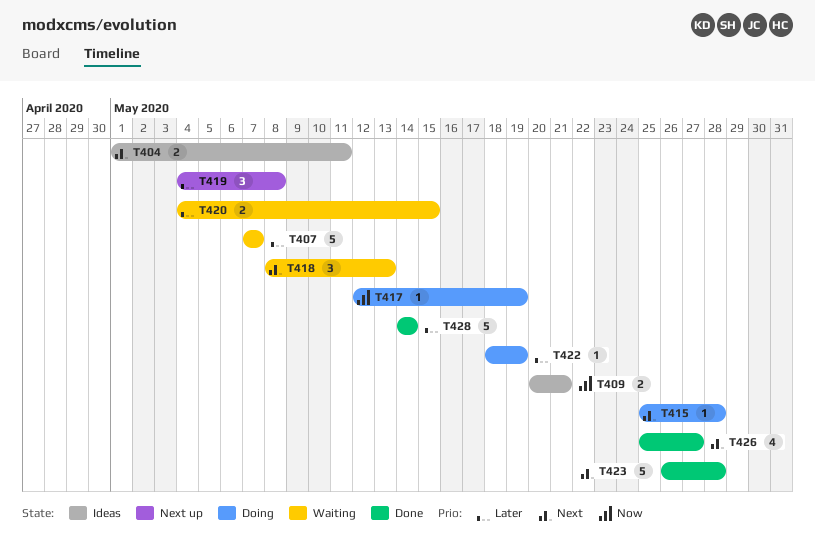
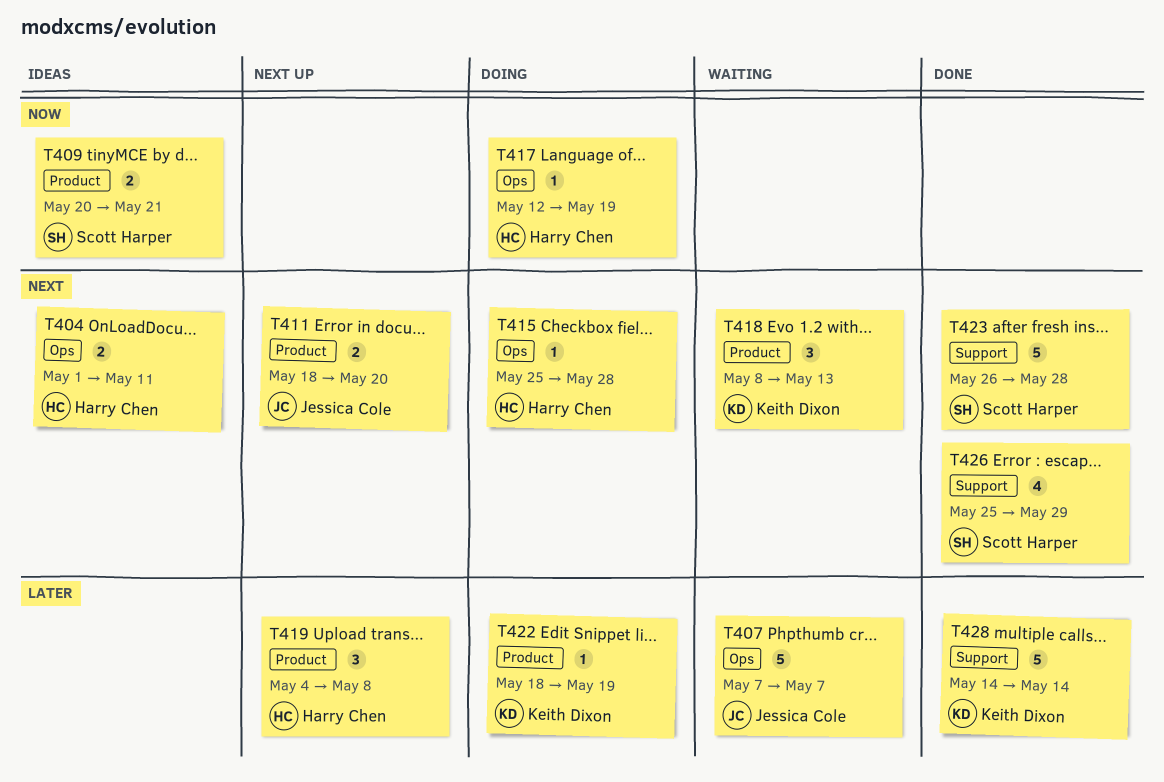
T411: none -> present
T420: present -> none
T426, due: May 27 -> May 29

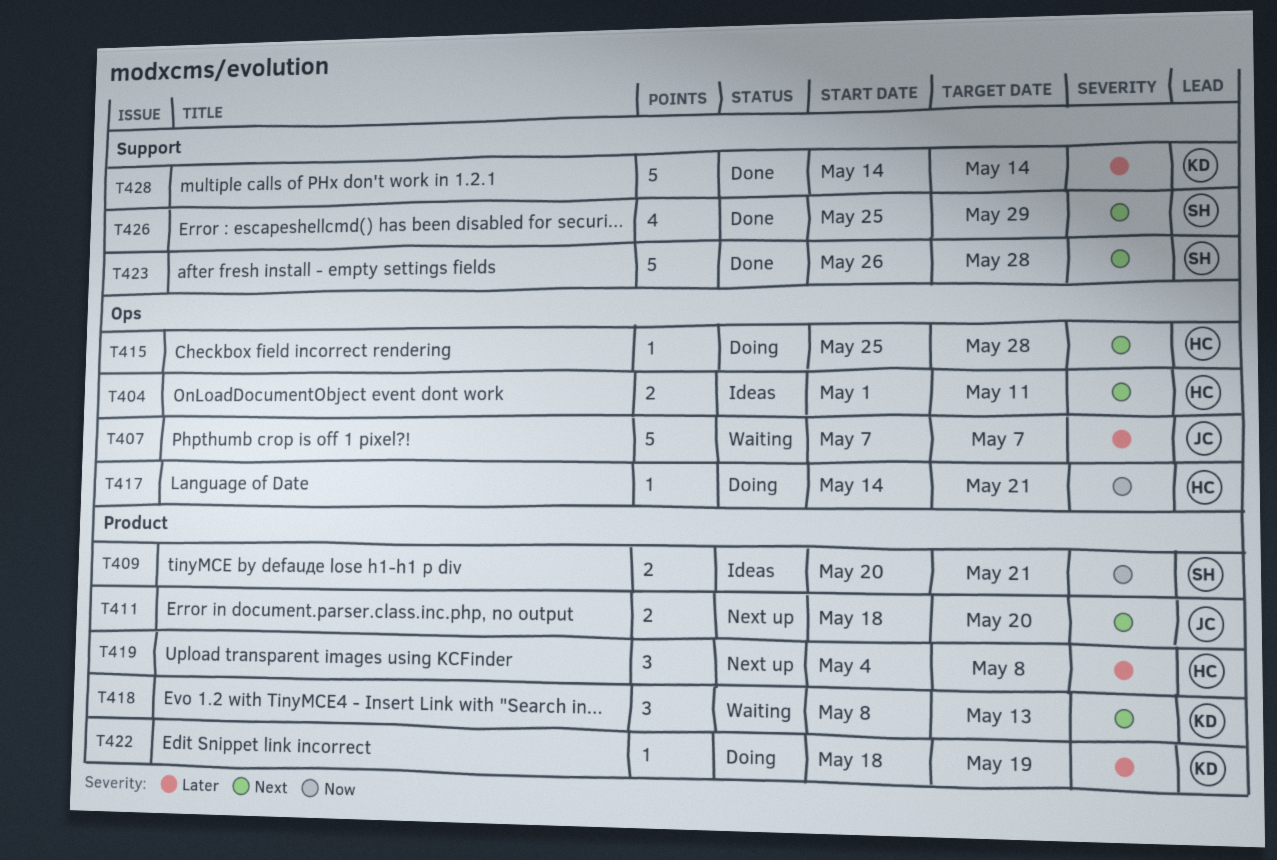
T417, start: May 12 -> May 14
T417, due: May 19 -> May 21

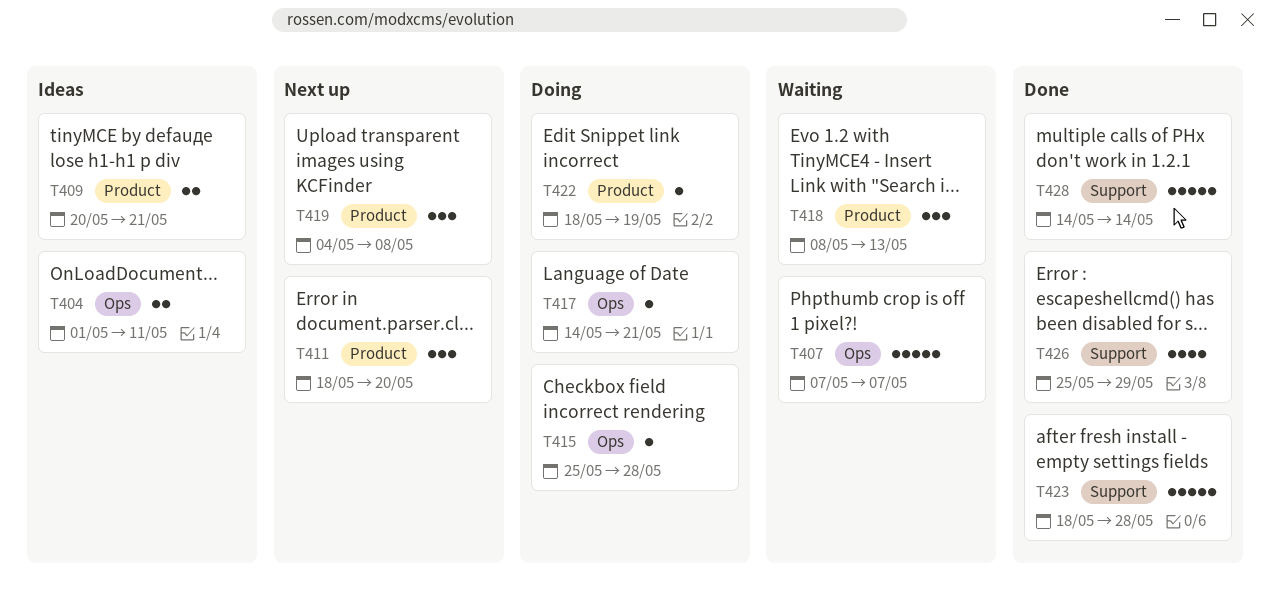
T411, estimate: 2 -> 3
T423, start: May 26 -> May 18

